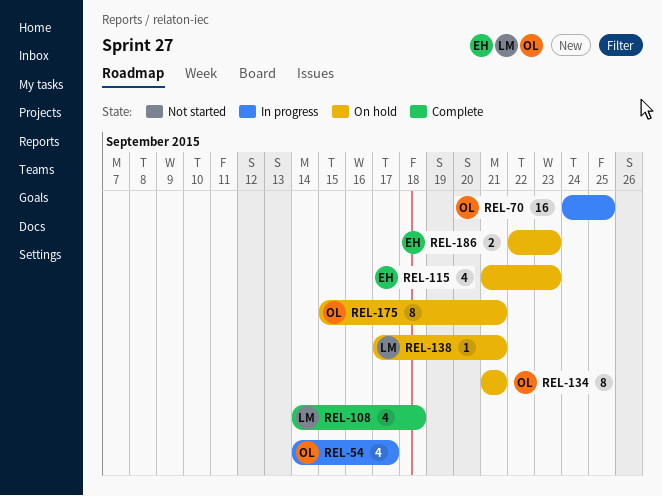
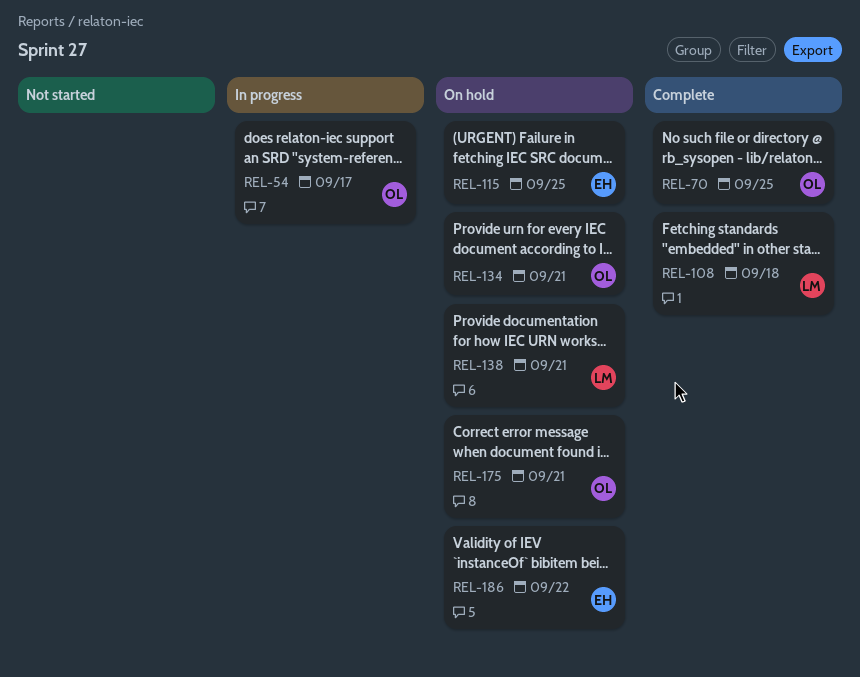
REL-70, status: In progress -> Complete
REL-115, due: Sep 23 -> Sep 25
REL-186, due: Sep 23 -> Sep 22

